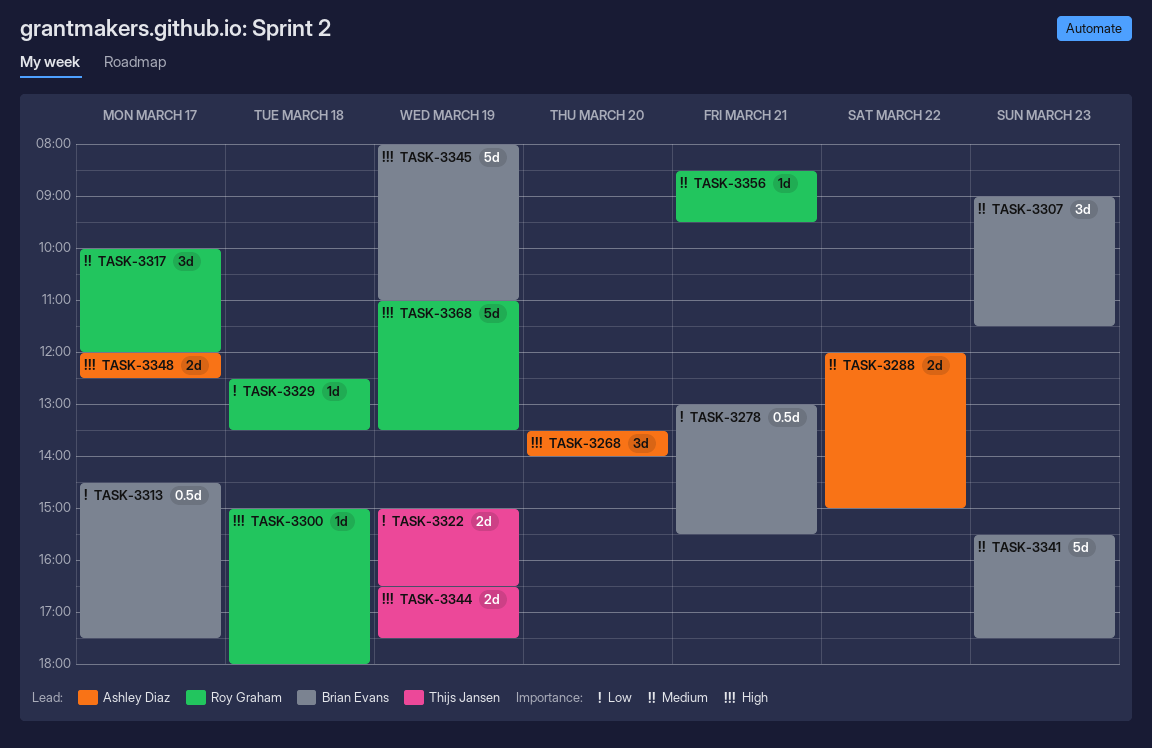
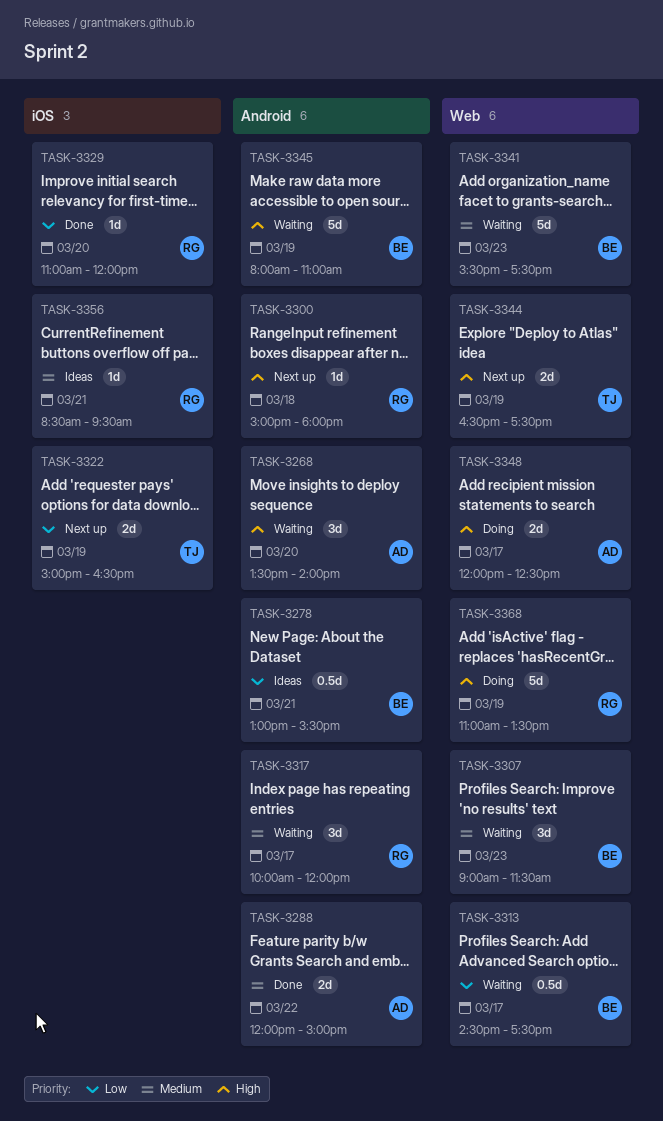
TASK-3329, day: Mar 18 -> Mar 20
TASK-3329, begins: 12:30 -> 11:00
TASK-3329, ends: 13:30 -> 12:00

